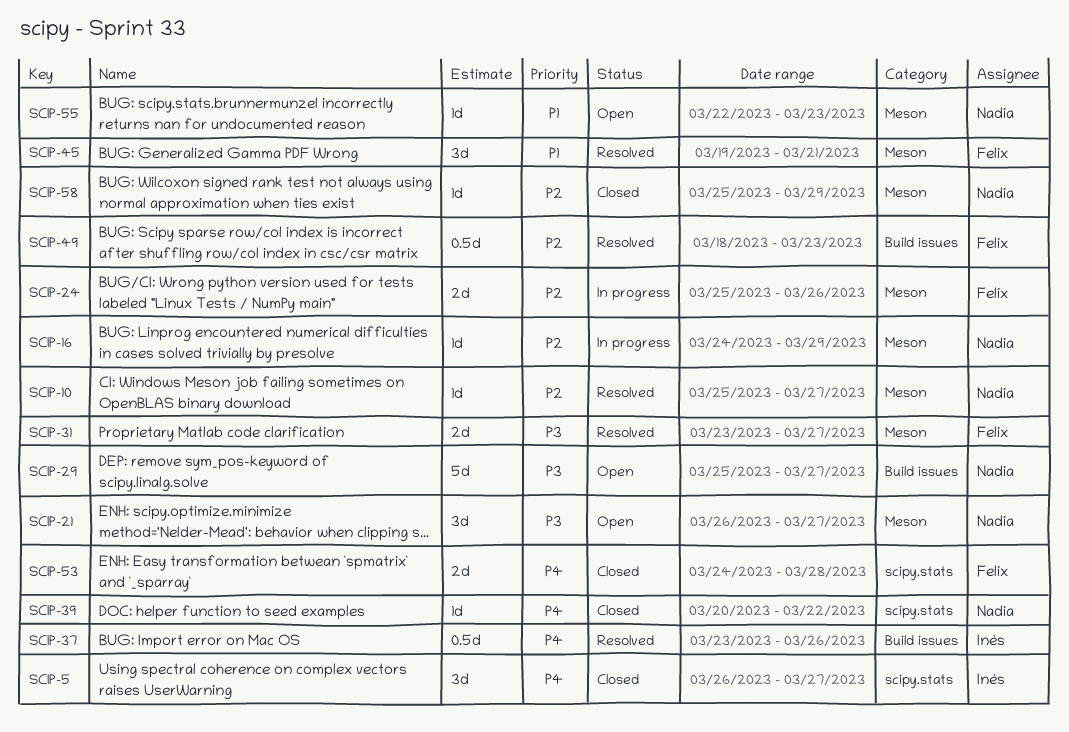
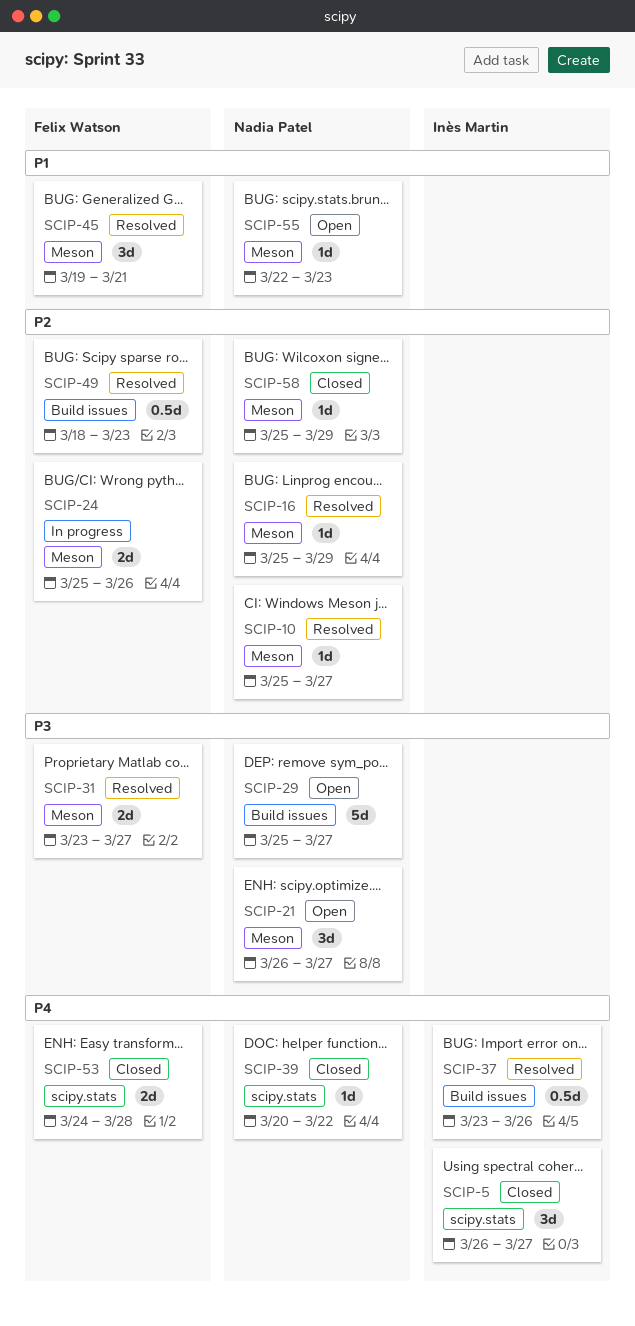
SCIP-16, status: In progress -> Resolved
SCIP-16, start: Mar 24 -> Mar 25

